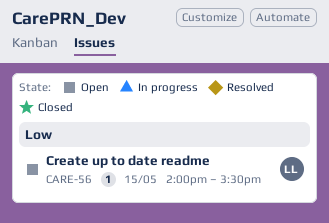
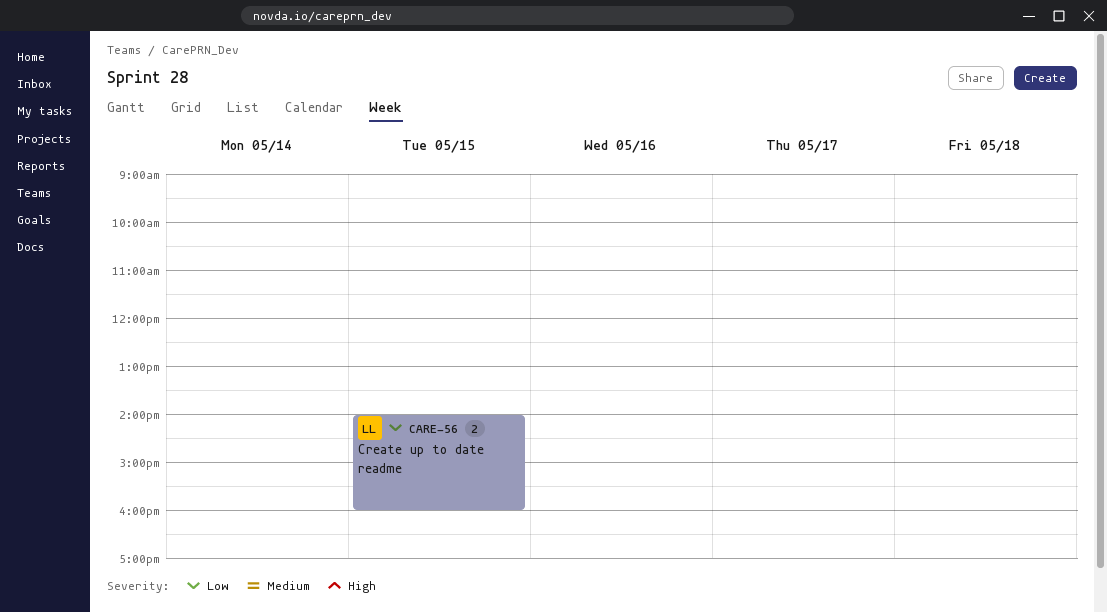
CARE-56, estimate: 1 -> 2
CARE-56, ends: 15:30 -> 16:00

